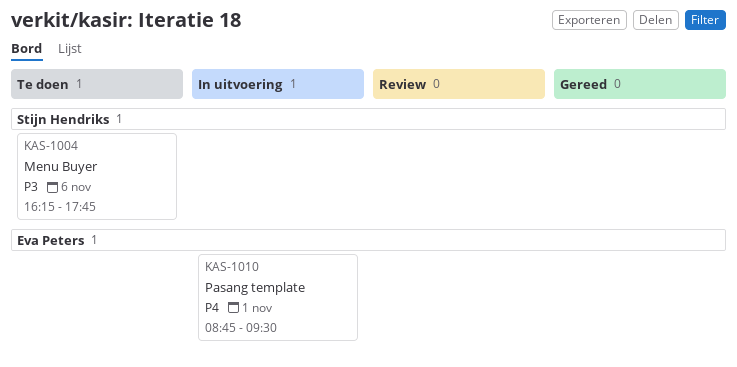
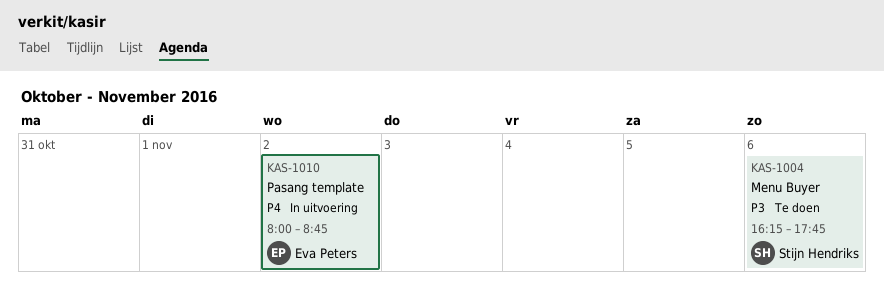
KAS-1010, day: Nov 1 -> Nov 2
KAS-1010, begins: 08:45 -> 08:00
KAS-1010, ends: 09:30 -> 08:45

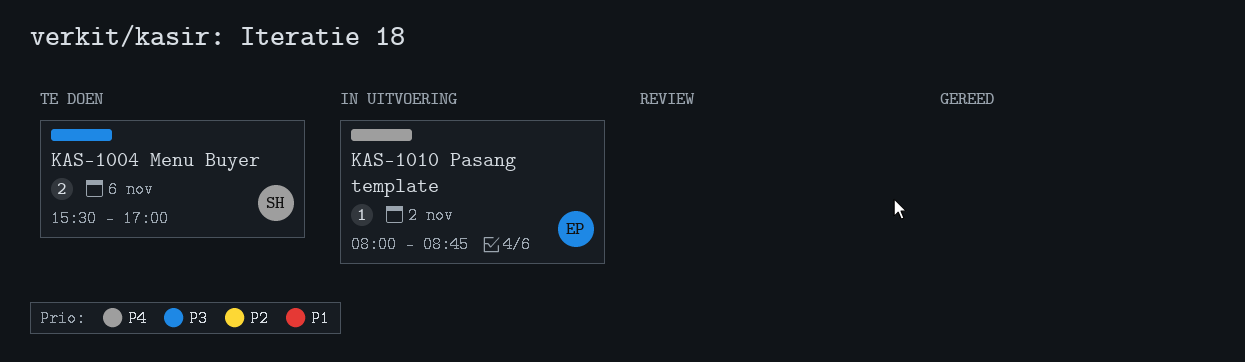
KAS-1004, begins: 16:15 -> 15:30
KAS-1004, ends: 17:45 -> 17:00

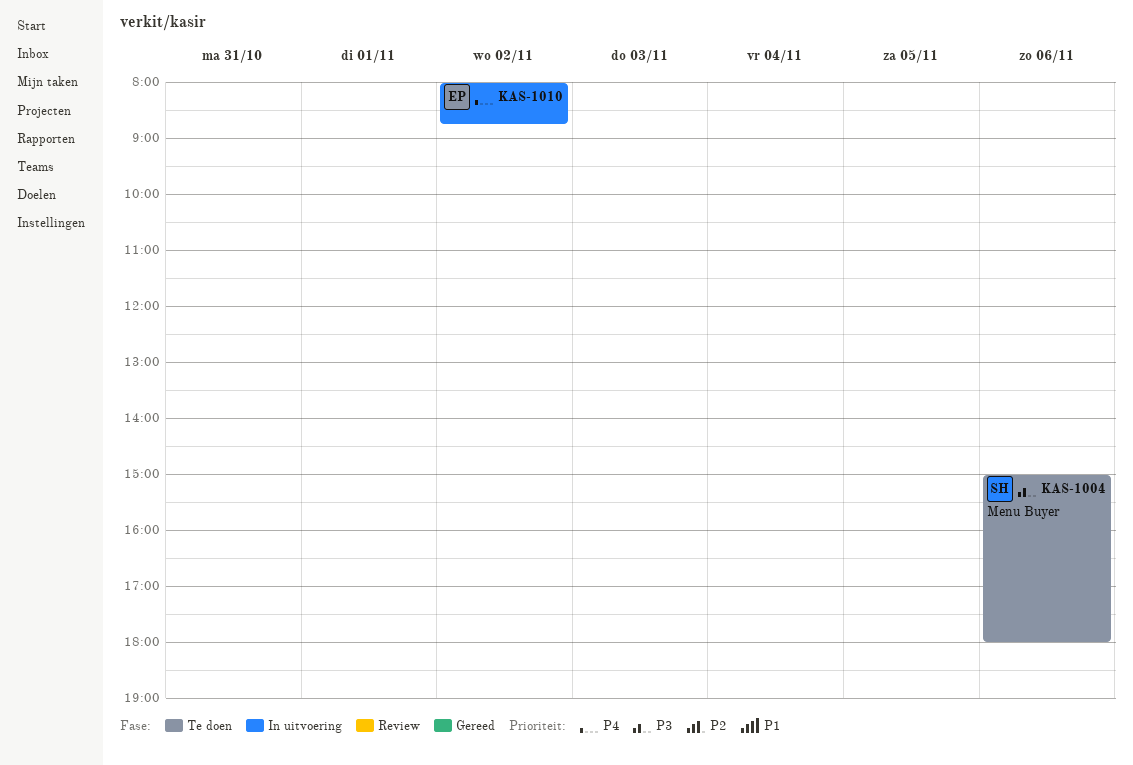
KAS-1004, begins: 15:30 -> 15:00
KAS-1004, ends: 17:00 -> 18:00

